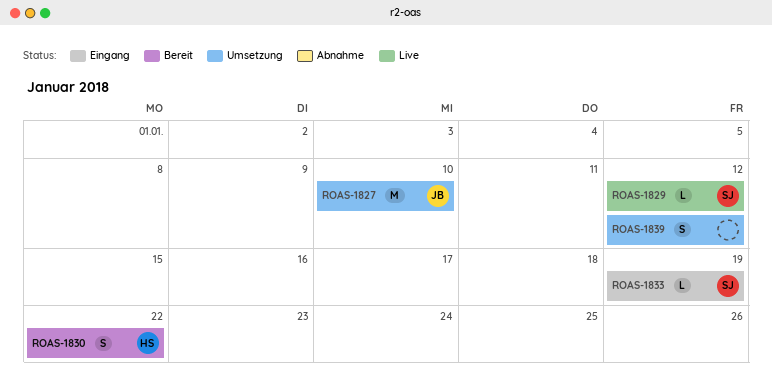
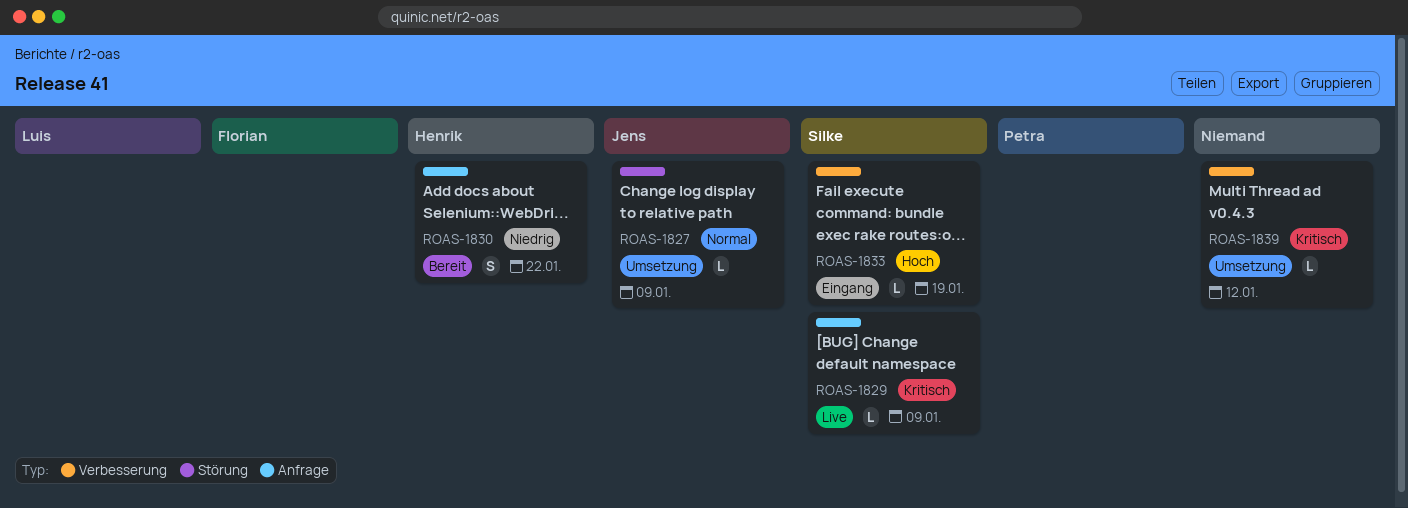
ROAS-1827, estimate: M -> L
ROAS-1827, due: Jan 10 -> Jan 9
ROAS-1829, due: Jan 12 -> Jan 9
ROAS-1839, estimate: S -> L

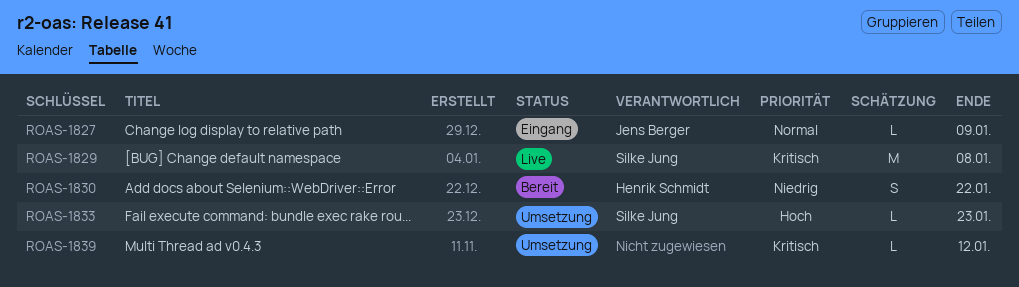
ROAS-1827, status: Umsetzung -> Eingang
ROAS-1829, estimate: L -> M
ROAS-1829, due: Jan 9 -> Jan 8
ROAS-1833, status: Eingang -> Umsetzung
ROAS-1833, due: Jan 19 -> Jan 23

